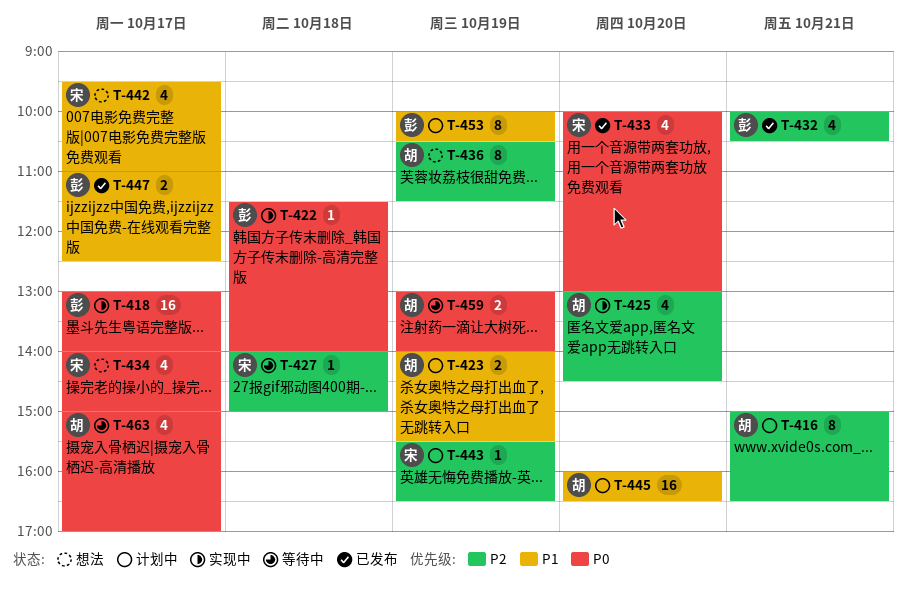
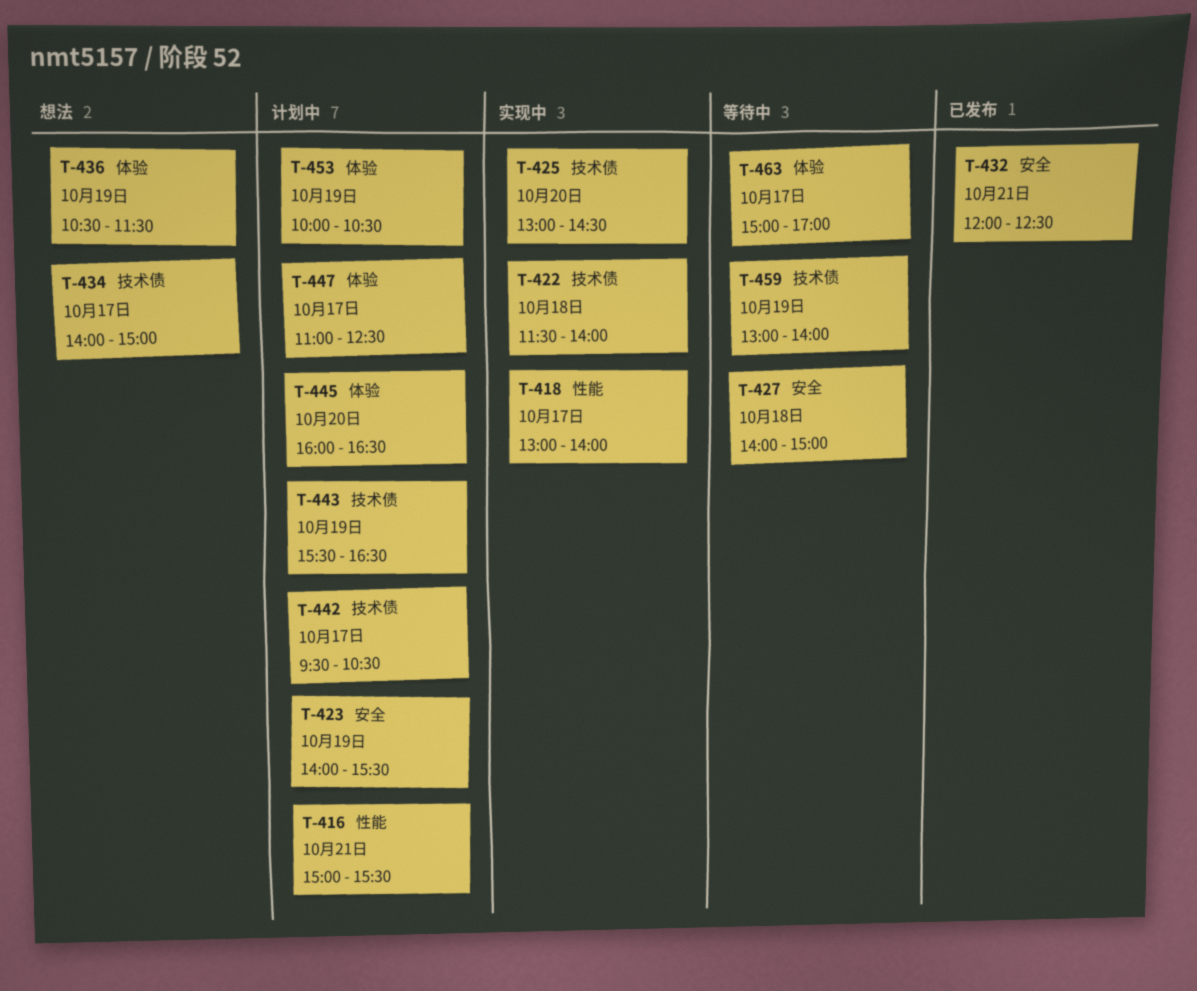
T-416, ends: 16:30 -> 15:30
T-432, begins: 10:00 -> 12:00
T-432, ends: 10:30 -> 12:30
T-433: present -> none
T-442, status: 想法 -> 计划中
T-442, ends: 11:00 -> 10:30
T-447, status: 已发布 -> 计划中

